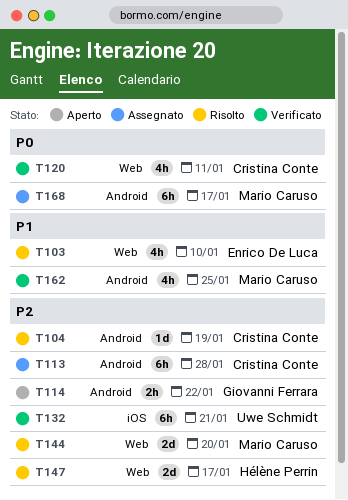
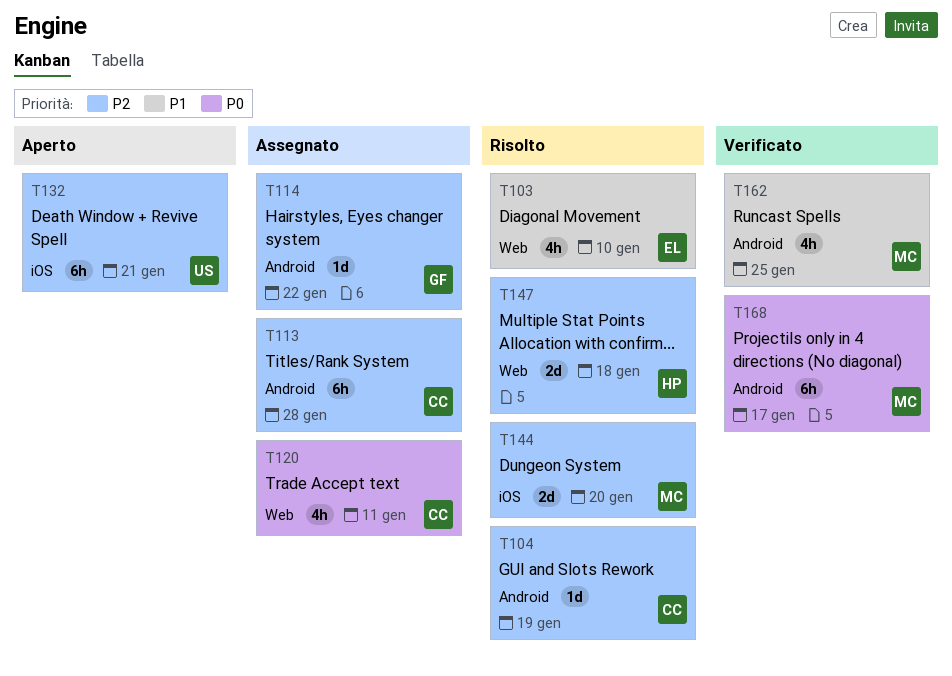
T114, status: Aperto -> Assegnato
T114, estimate: 2h -> 1d
T120, status: Verificato -> Assegnato
T132, status: Verificato -> Aperto
T144, label: Web -> iOS
T147, due: Jan 17 -> Jan 18
T168, status: Assegnato -> Verificato

